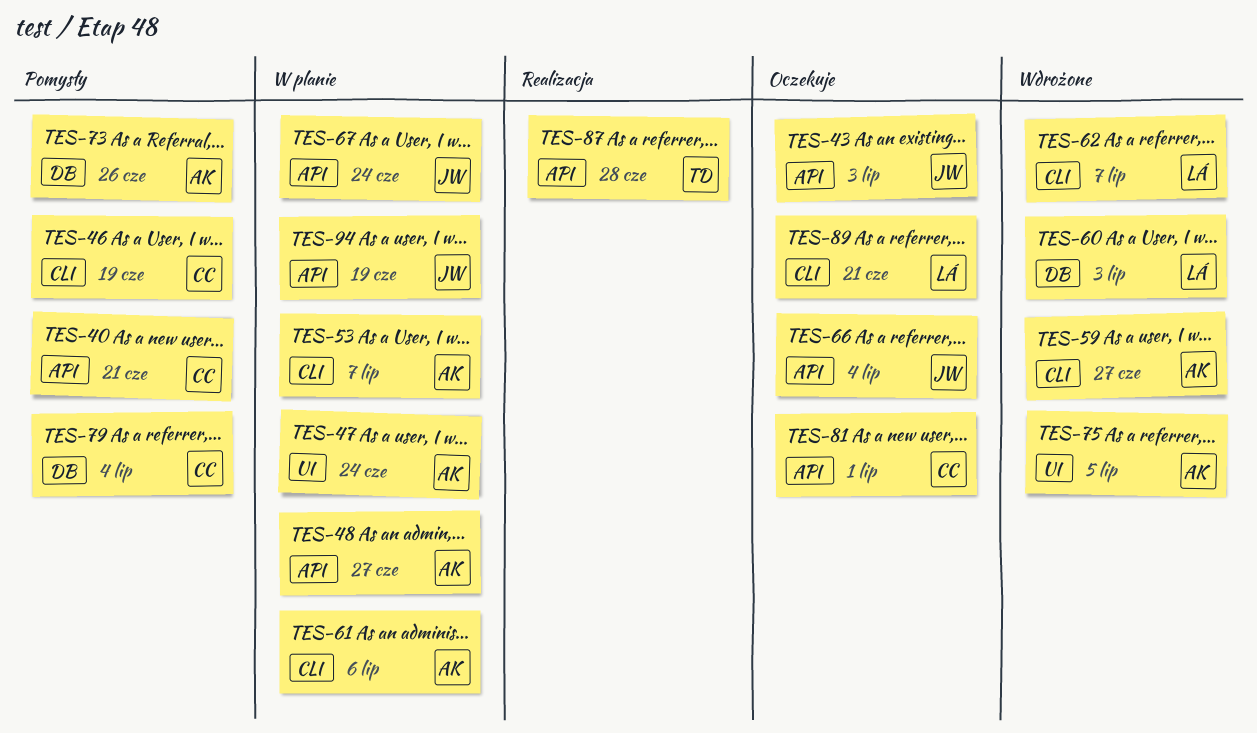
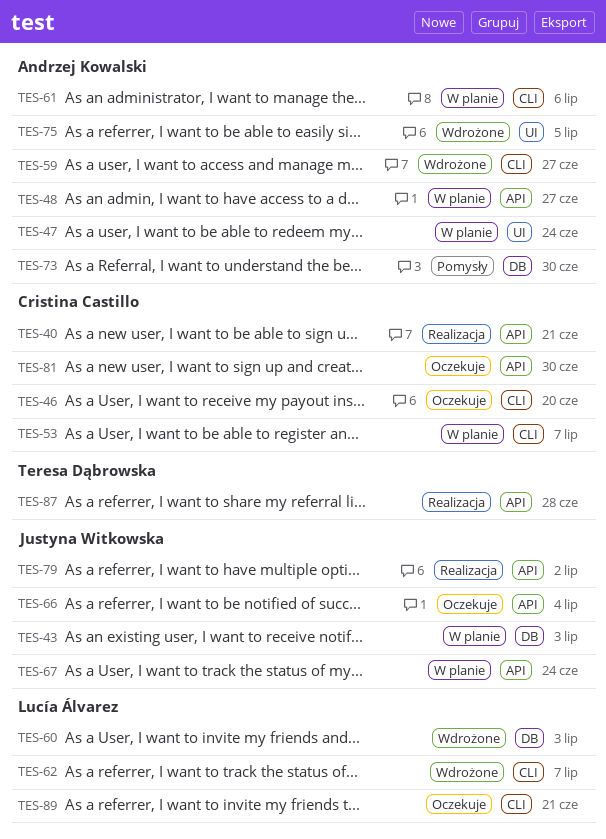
TES-40, status: Pomysły -> Realizacja
TES-43, status: Oczekuje -> W planie
TES-43, label: API -> DB
TES-46, status: Pomysły -> Oczekuje
TES-46, due: Jun 19 -> Jun 20
TES-53, owner: Andrzej Kowalski -> Cristina Castillo
TES-73, due: Jun 26 -> Jun 30
TES-79, status: Pomysły -> Realizacja
TES-79, owner: Cristina Castillo -> Justyna Witkowska
TES-79, label: DB -> API
TES-79, due: Jul 4 -> Jul 2
TES-81, due: Jul 1 -> Jun 30
TES-94: present -> none

